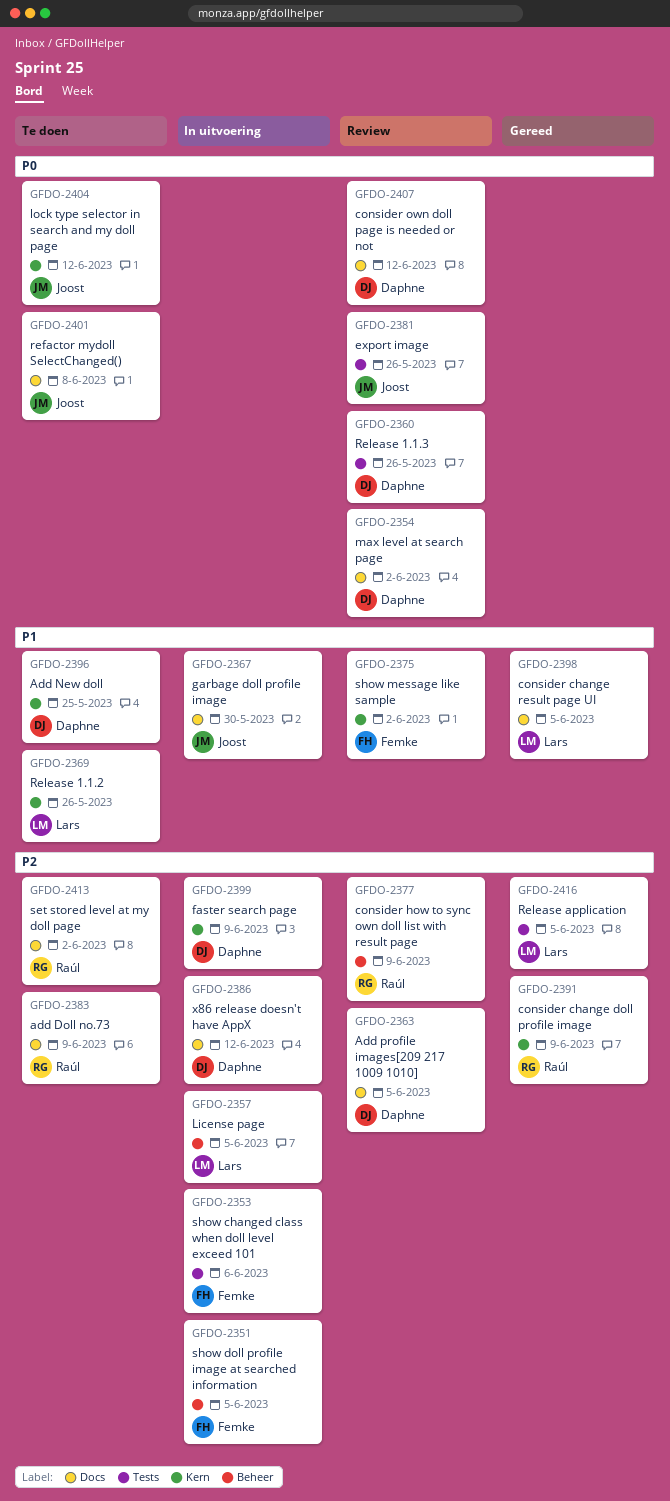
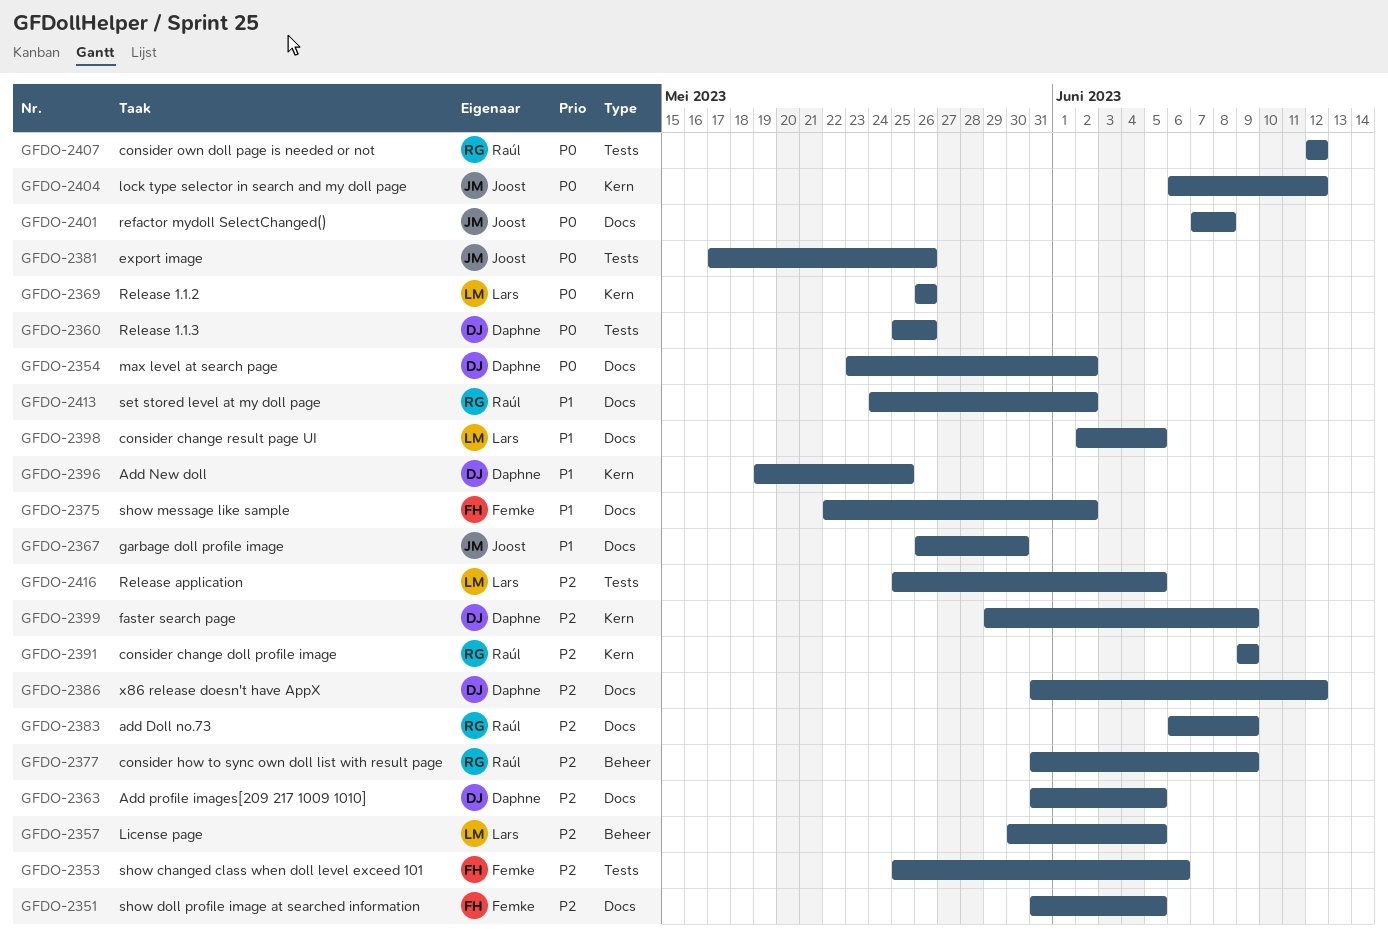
GFDO-2351, label: Beheer -> Docs
GFDO-2369, priority: P1 -> P0
GFDO-2375, label: Kern -> Docs
GFDO-2407, owner: Daphne -> Raúl
GFDO-2407, label: Docs -> Tests
GFDO-2413, priority: P2 -> P1

